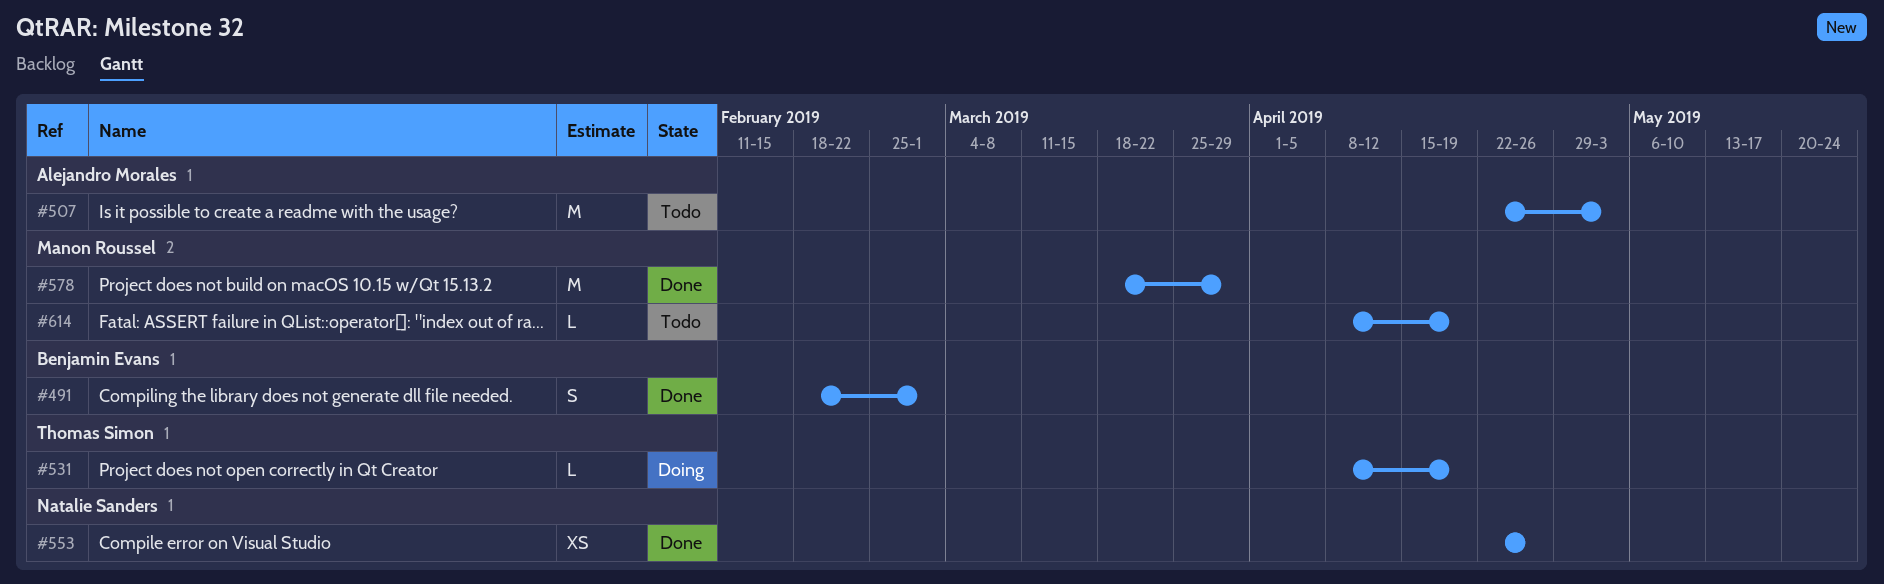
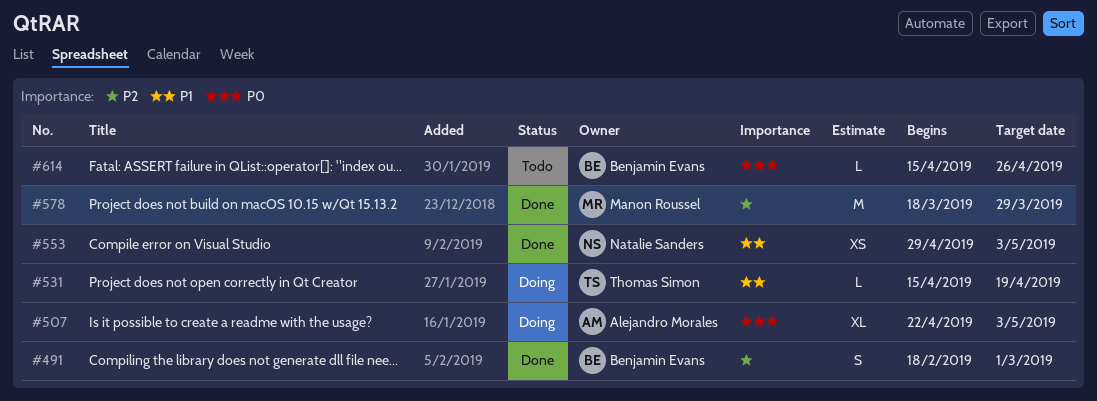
#507, status: Todo -> Doing
#507, estimate: M -> XL
#531, start: Apr 8 -> Apr 15
#553, start: Apr 22 -> Apr 29
#553, due: Apr 26 -> May 3
#614, owner: Manon Roussel -> Benjamin Evans
#614, start: Apr 8 -> Apr 15
#614, due: Apr 19 -> Apr 26

